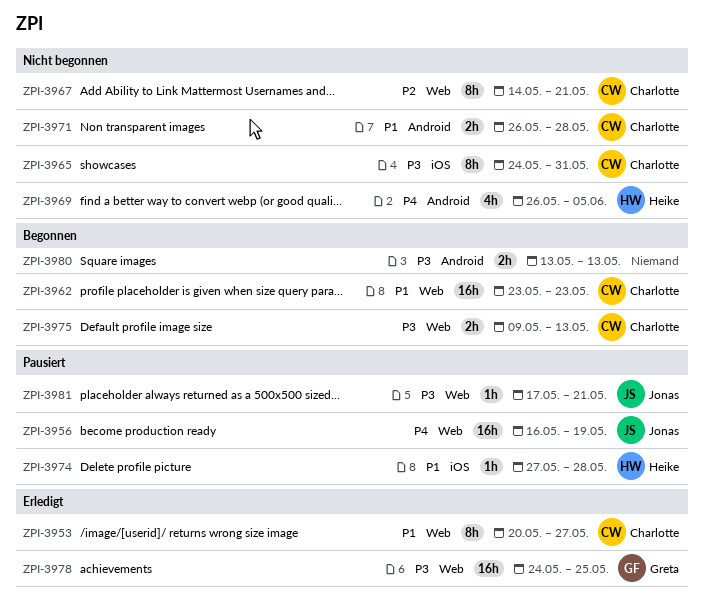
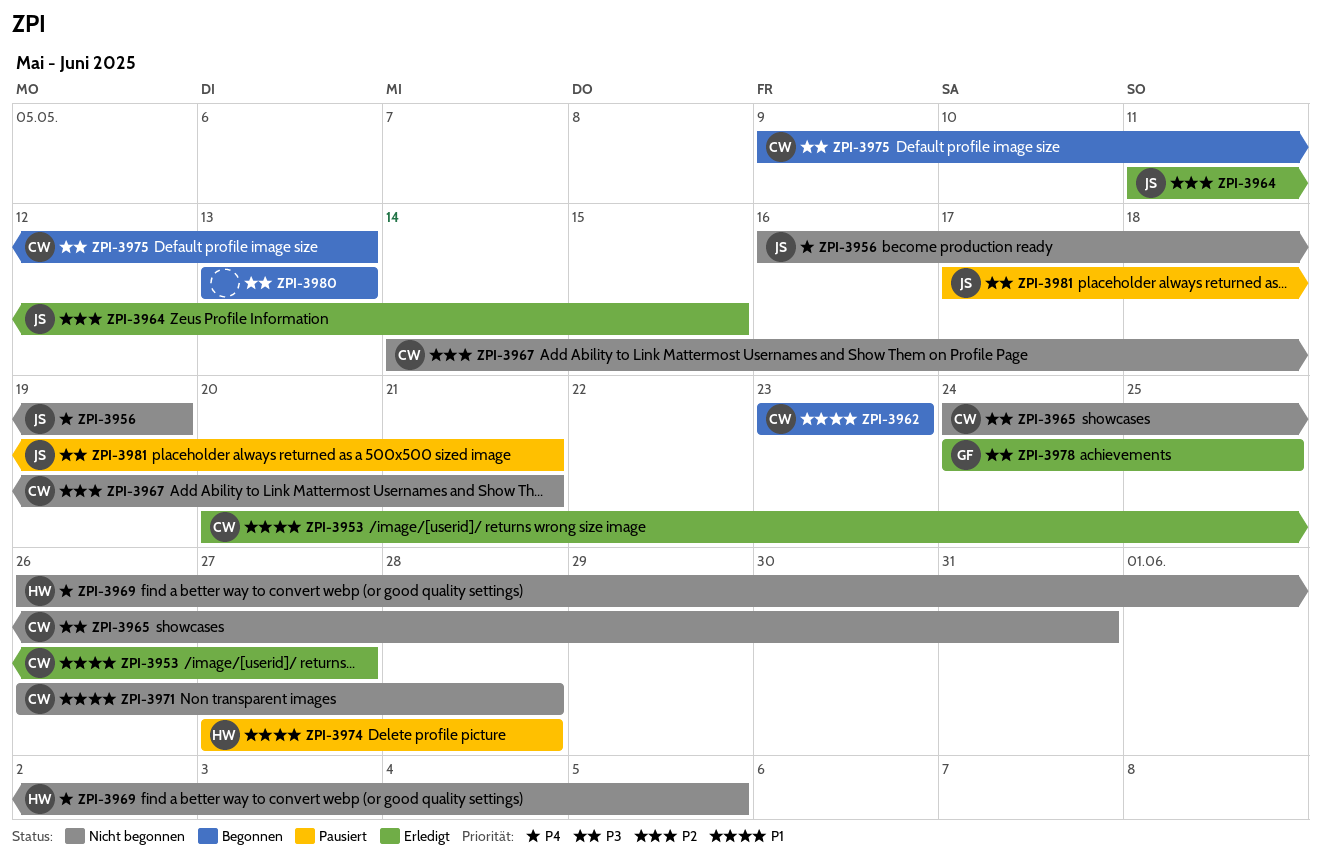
ZPI-3956, status: Pausiert -> Nicht begonnen
ZPI-3964: none -> present

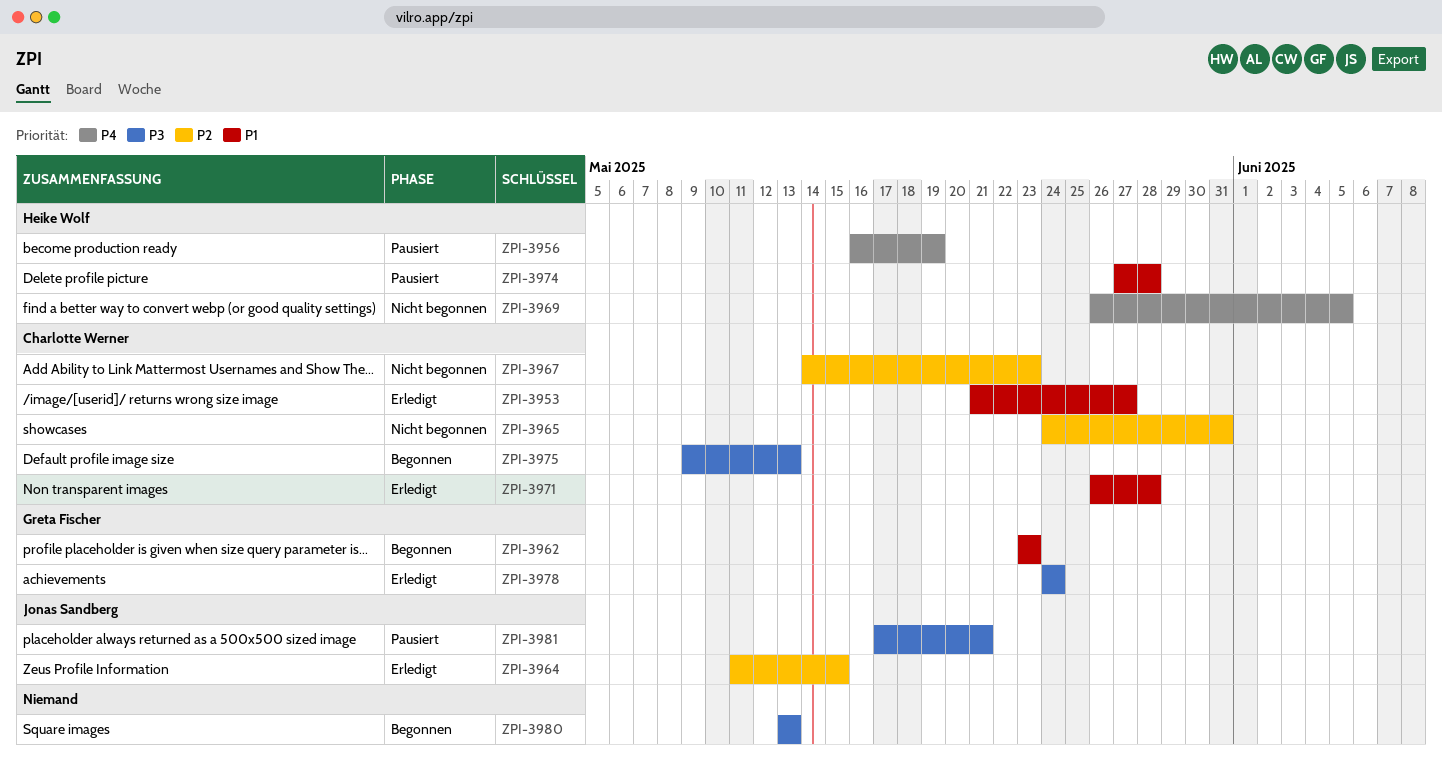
ZPI-3953, start: May 20 -> May 21
ZPI-3956, status: Nicht begonnen -> Pausiert
ZPI-3956, owner: Jonas Sandberg -> Heike Wolf
ZPI-3962, owner: Charlotte Werner -> Greta Fischer
ZPI-3965, priority: P3 -> P2
ZPI-3967, due: May 21 -> May 23
ZPI-3971, status: Nicht begonnen -> Erledigt
ZPI-3978, due: May 25 -> May 24

